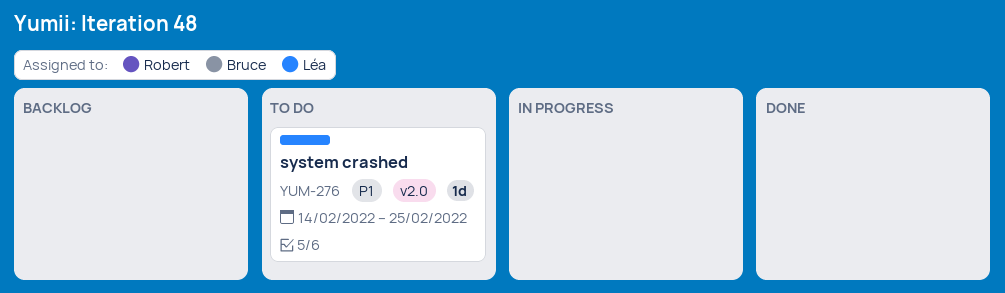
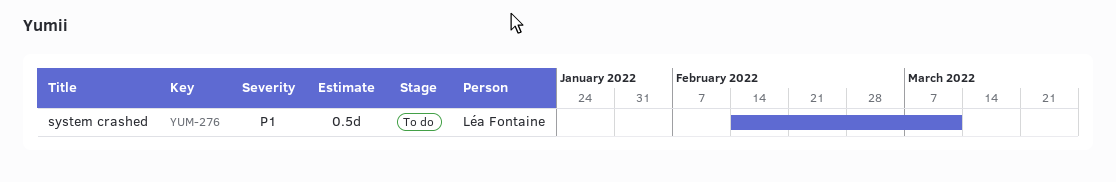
YUM-276, estimate: 1d -> 0.5d
YUM-276, due: Feb 25 -> Mar 11

